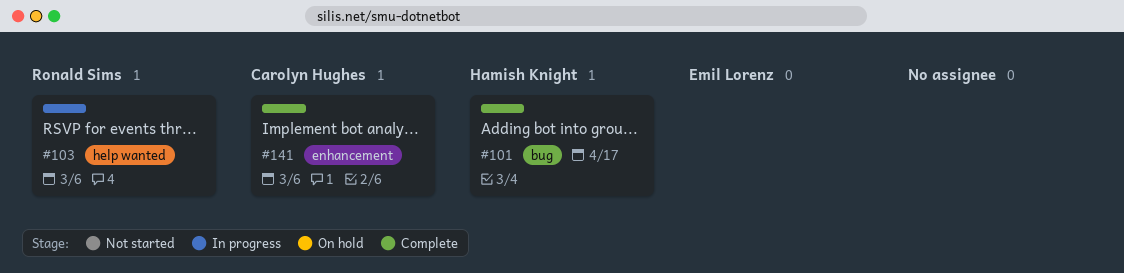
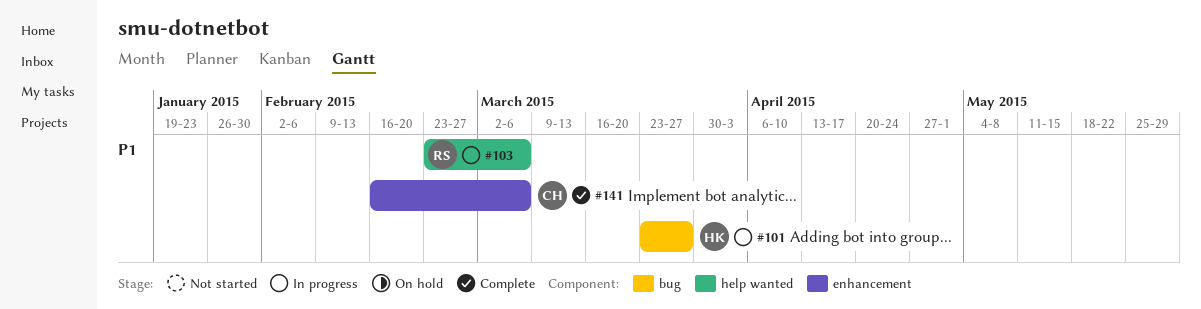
#101, status: Complete -> In progress
#101, due: Apr 17 -> Mar 27

